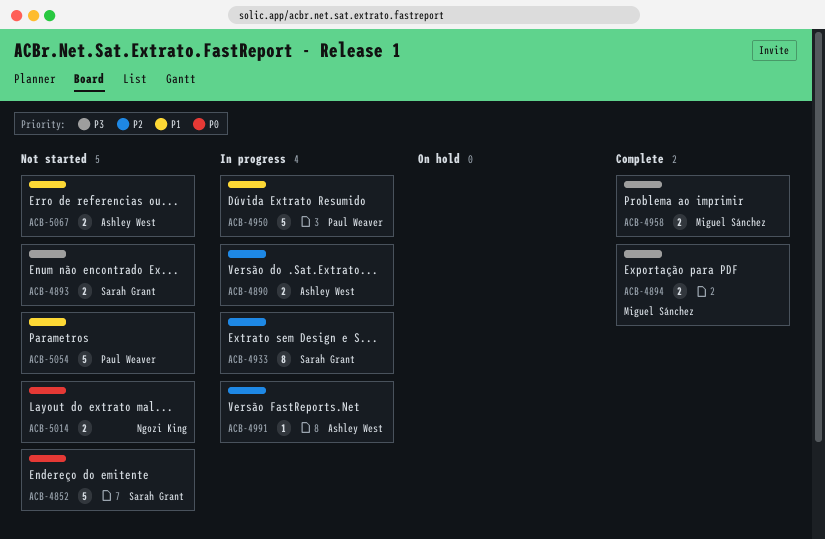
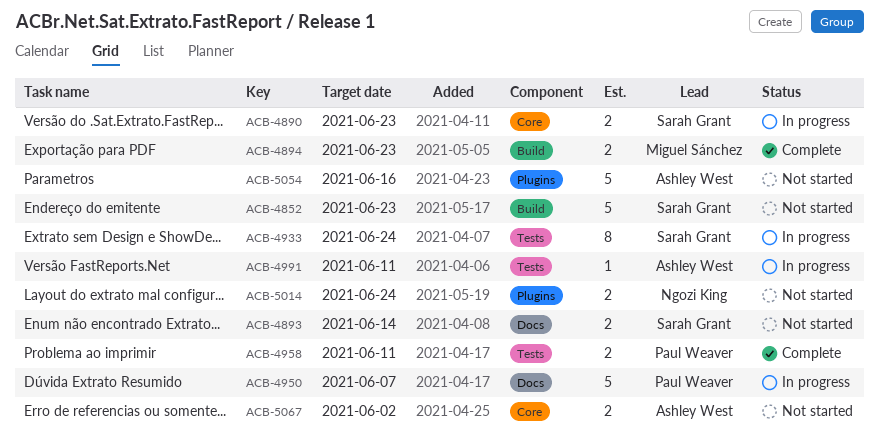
ACB-4890, owner: Ashley West -> Sarah Grant
ACB-4958, owner: Miguel Sánchez -> Paul Weaver
ACB-5054, owner: Paul Weaver -> Ashley West

